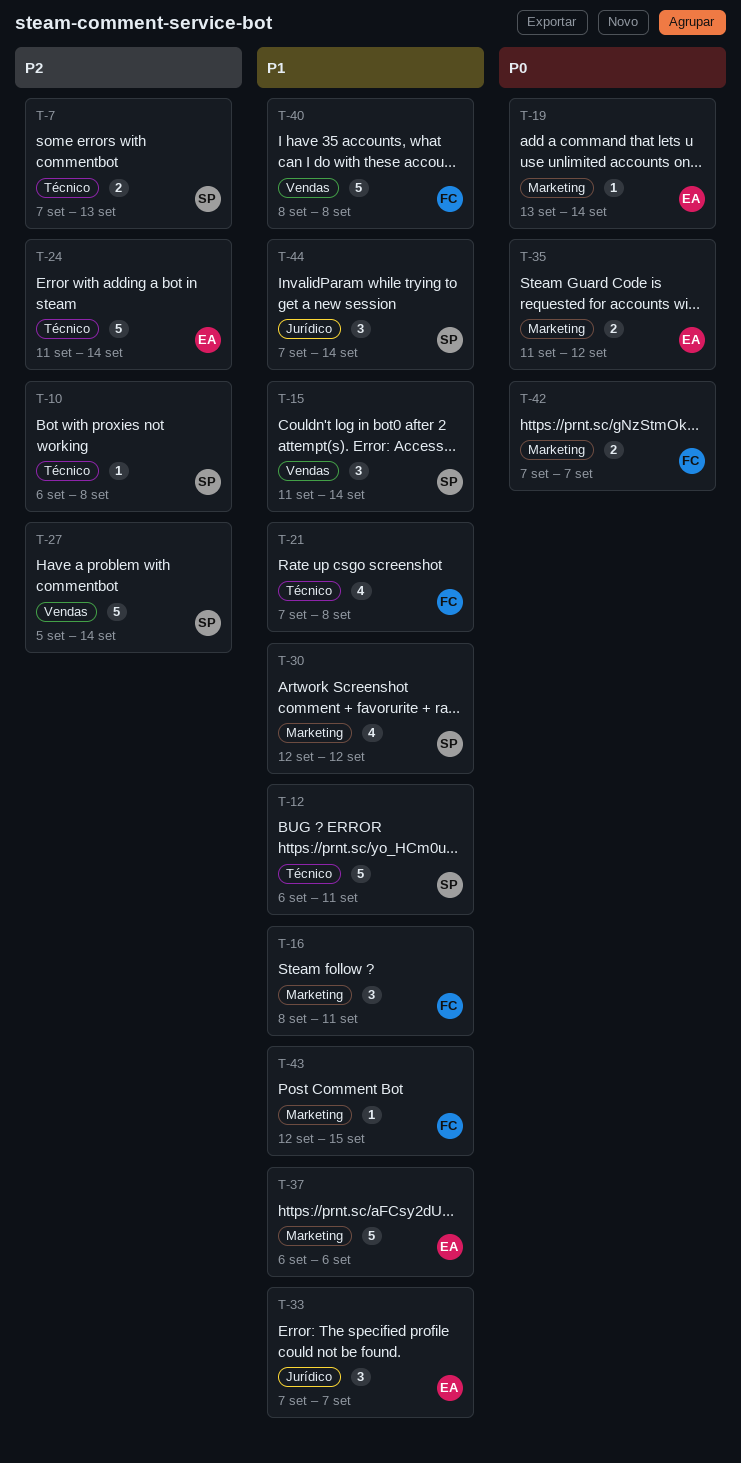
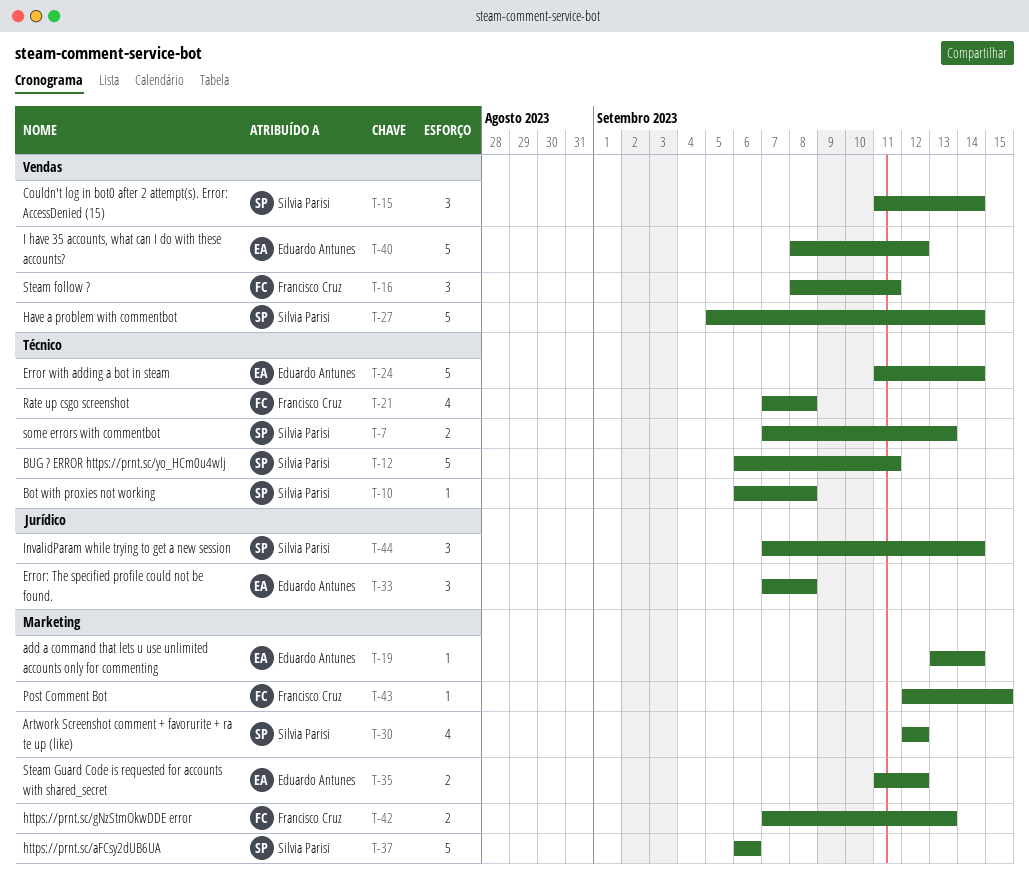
T-16, label: Marketing -> Vendas
T-33, due: Sep 7 -> Sep 8
T-37, owner: Eduardo Antunes -> Silvia Parisi
T-40, owner: Francisco Cruz -> Eduardo Antunes
T-40, due: Sep 8 -> Sep 12
T-42, due: Sep 7 -> Sep 13

